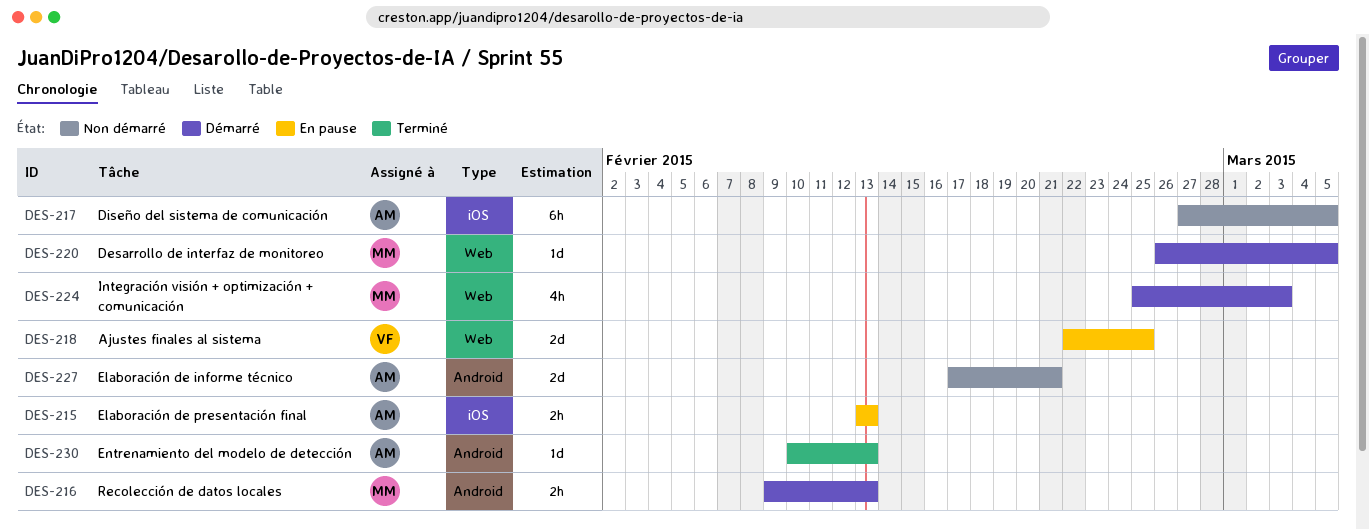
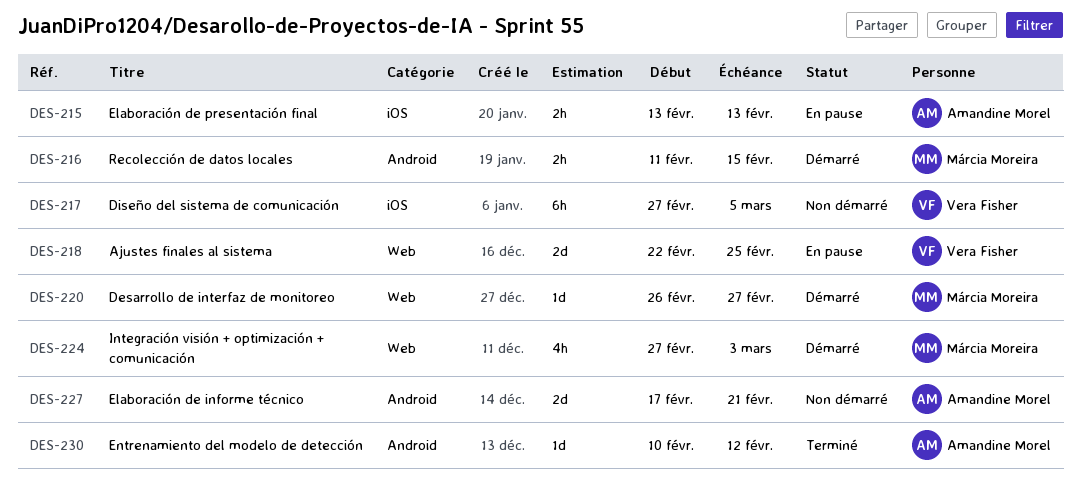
DES-216, start: Feb 9 -> Feb 11
DES-216, due: Feb 13 -> Feb 15
DES-217, owner: Amandine Morel -> Vera Fisher
DES-220, due: Mar 5 -> Feb 27
DES-224, start: Feb 25 -> Feb 27
DES-230, due: Feb 13 -> Feb 12

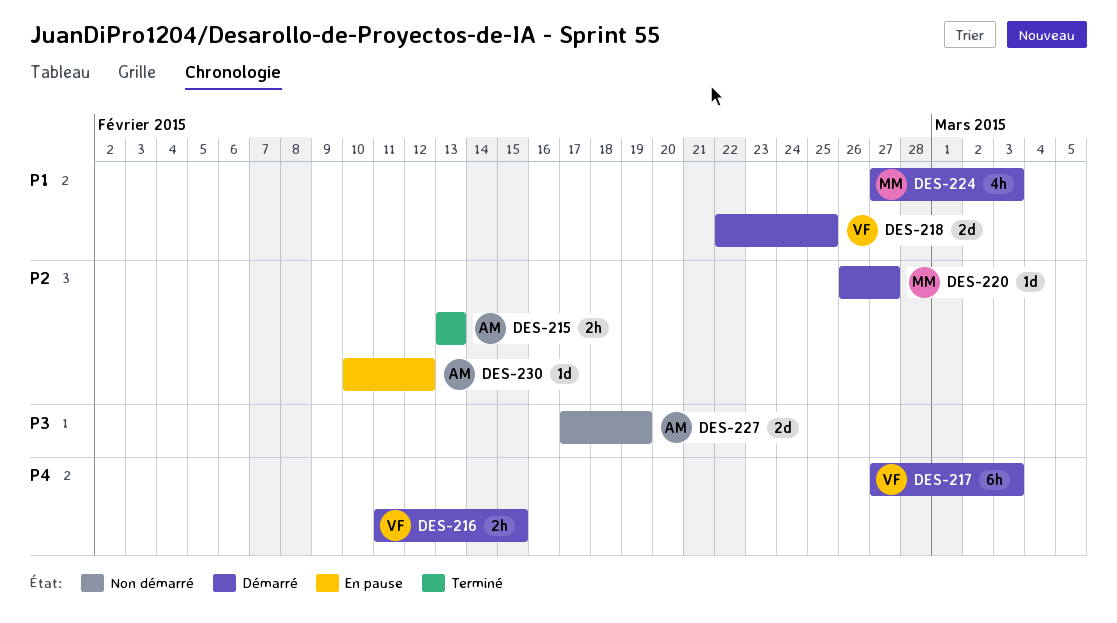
DES-215, status: En pause -> Terminé
DES-216, owner: Márcia Moreira -> Vera Fisher
DES-217, status: Non démarré -> Démarré
DES-217, due: Mar 5 -> Mar 3
DES-218, status: En pause -> Démarré
DES-227, due: Feb 21 -> Feb 19
DES-230, status: Terminé -> En pause

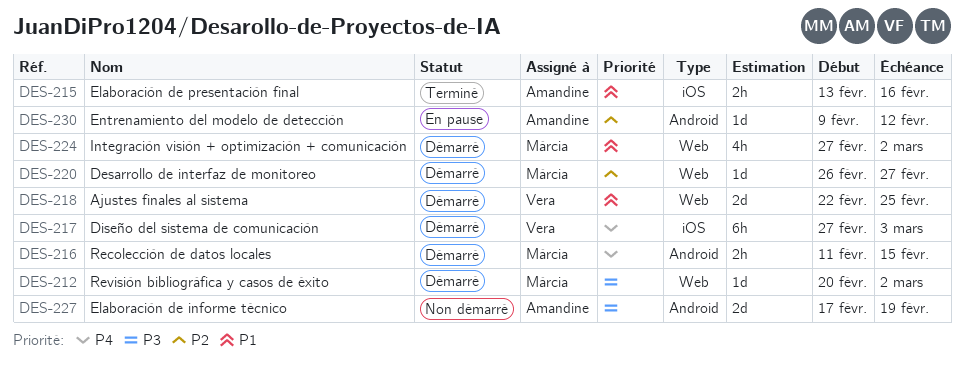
DES-212: none -> present
DES-215, priority: P2 -> P1
DES-215, due: Feb 13 -> Feb 16
DES-216, owner: Vera -> Márcia
DES-224, due: Mar 3 -> Mar 2
DES-230, start: Feb 10 -> Feb 9

